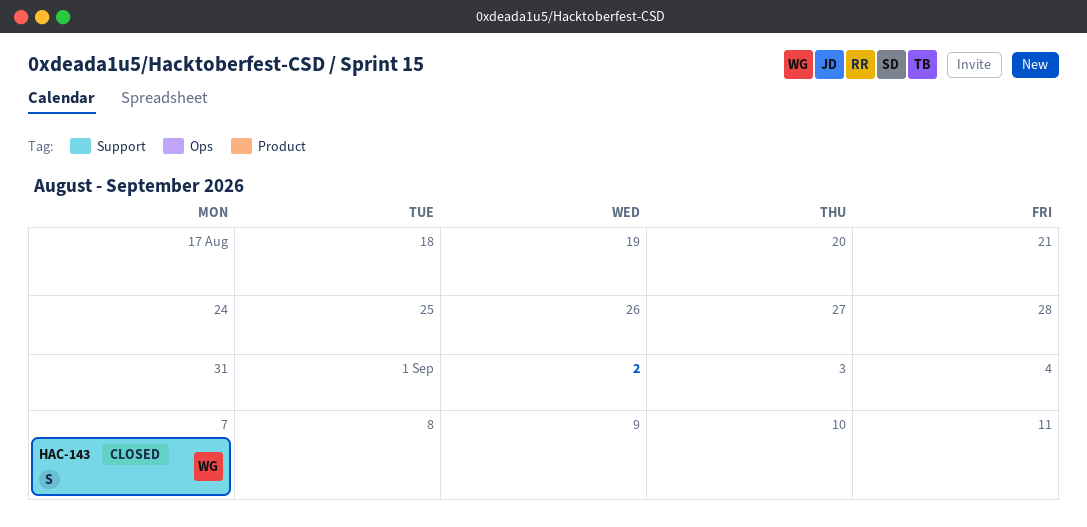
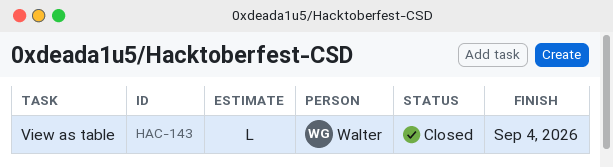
HAC-143, estimate: S -> L
HAC-143, due: Sep 7 -> Sep 4

